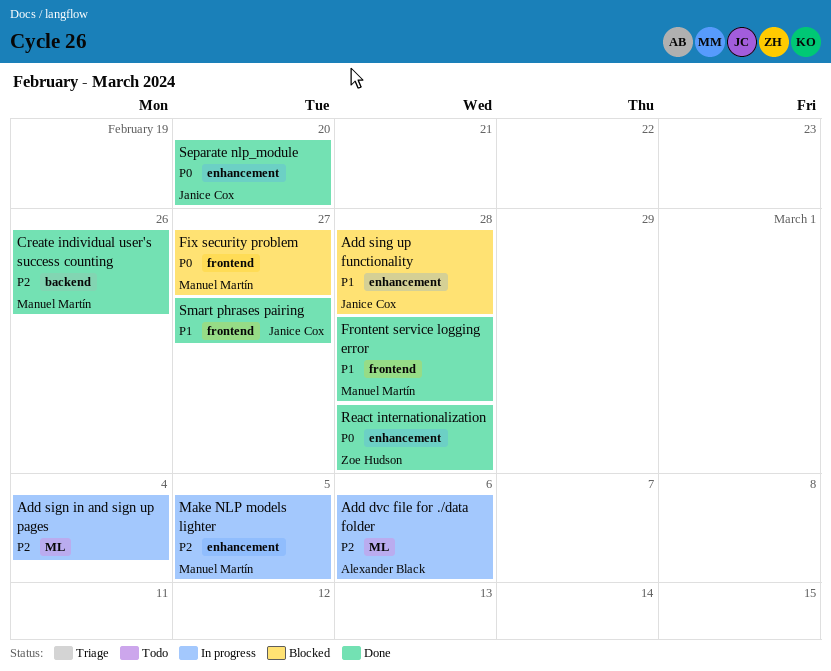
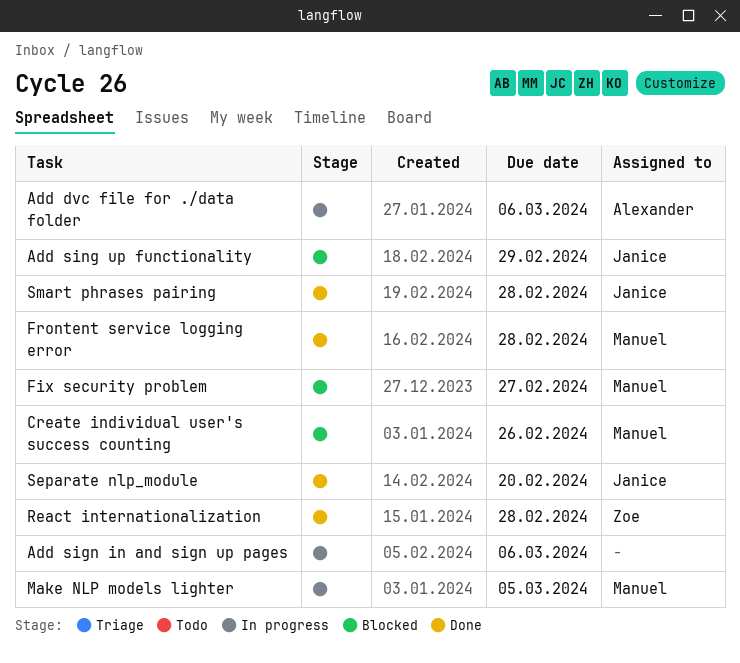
Add sign in and sign up pages, due: Mar 4 -> Mar 6
Add sing up functionality, due: Feb 28 -> Feb 29
Create individual user's success counting, status: Done -> Blocked
Smart phrases pairing, due: Feb 27 -> Feb 28

